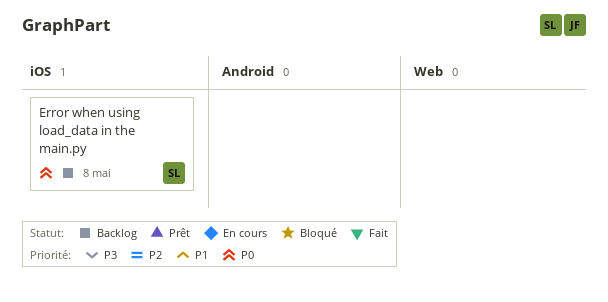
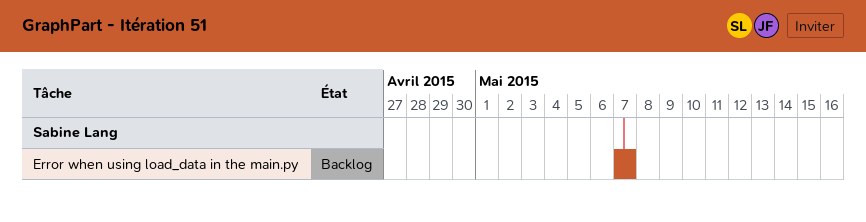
Error when using load_data in the main.py, due: May 8 -> May 7

